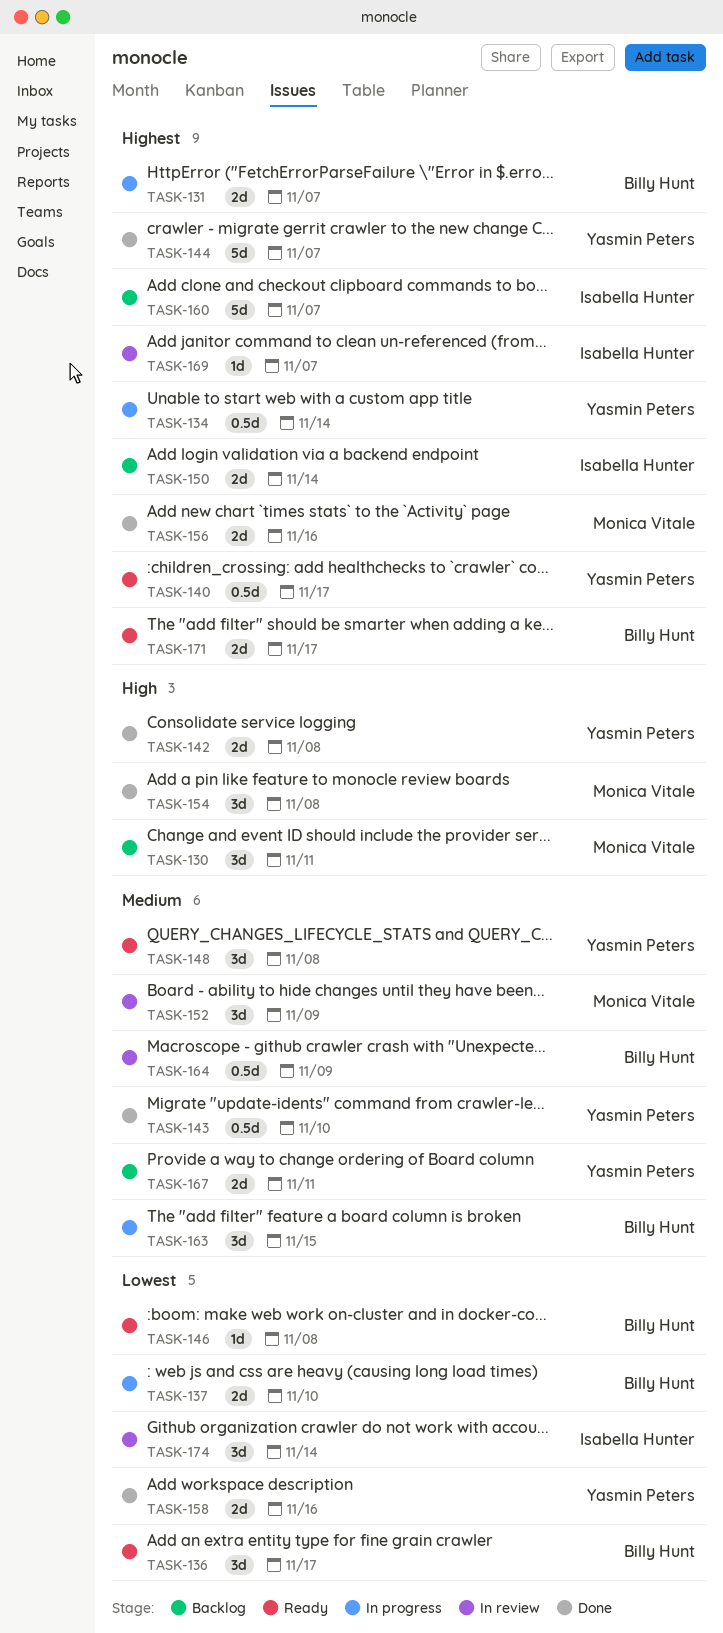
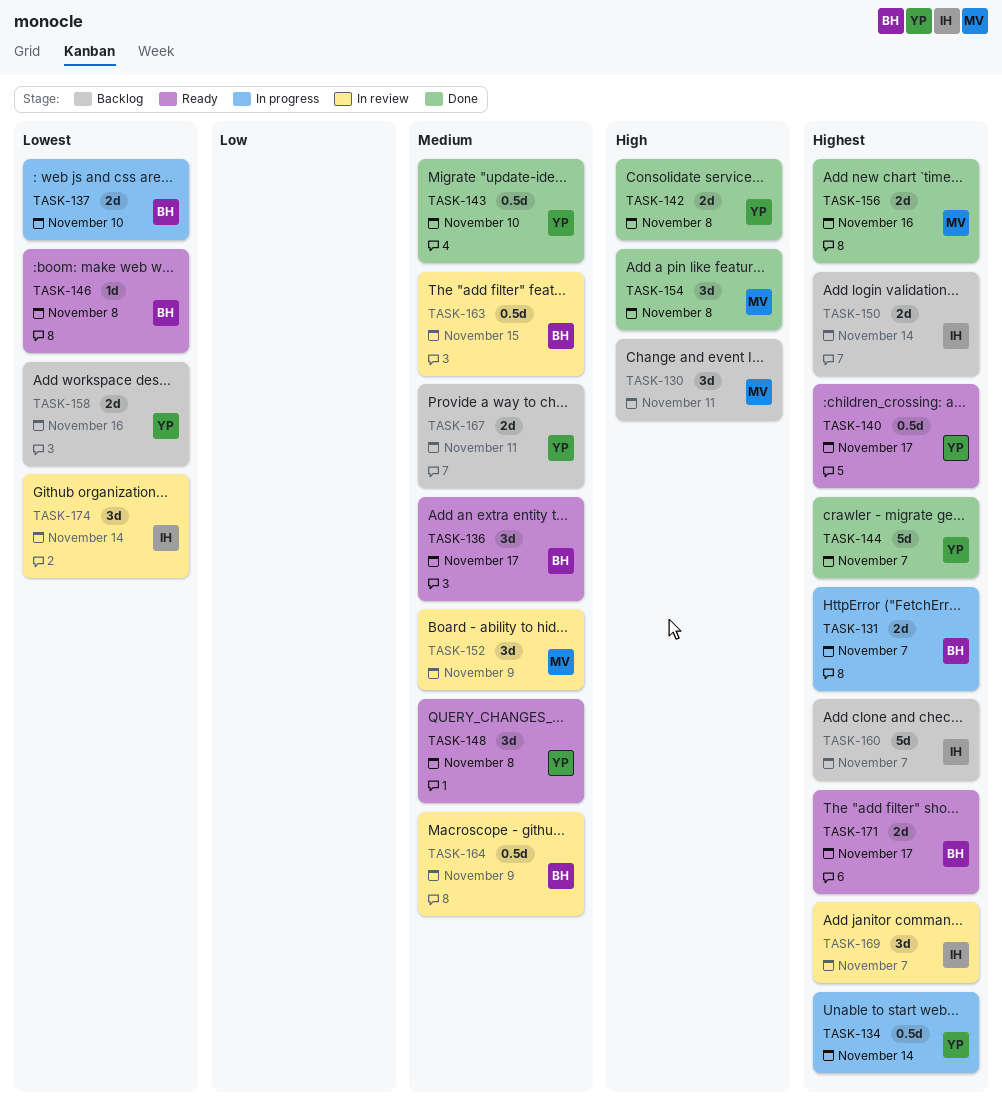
TASK-136, priority: Lowest -> Medium
TASK-158, status: Done -> Backlog
TASK-163, status: In progress -> In review
TASK-163, estimate: 3d -> 0.5d
TASK-169, estimate: 1d -> 3d

